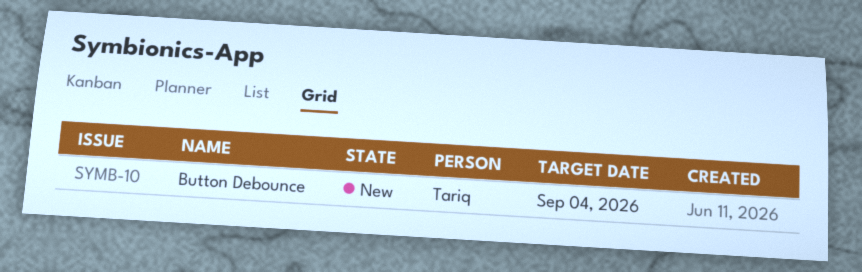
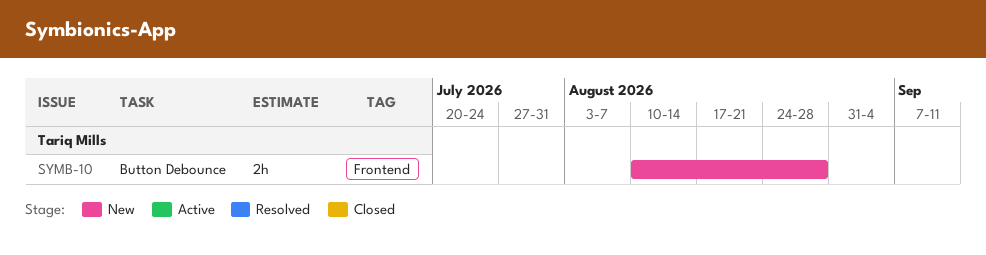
SYMB-10, due: Sep 4 -> Aug 28

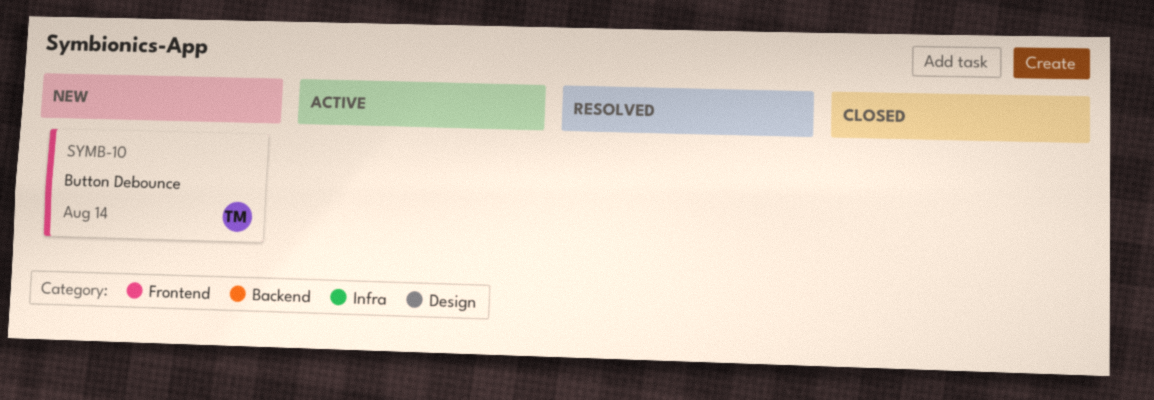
SYMB-10, due: Aug 28 -> Aug 14

